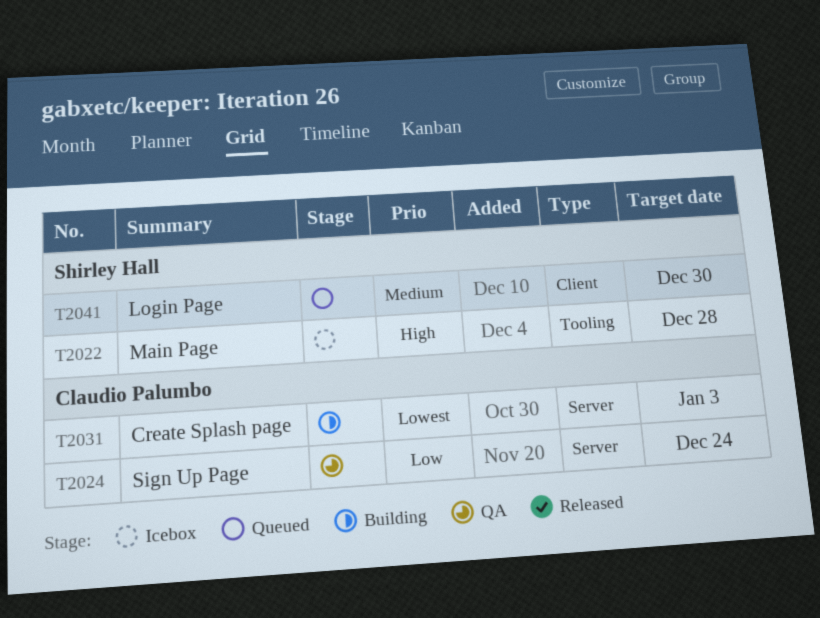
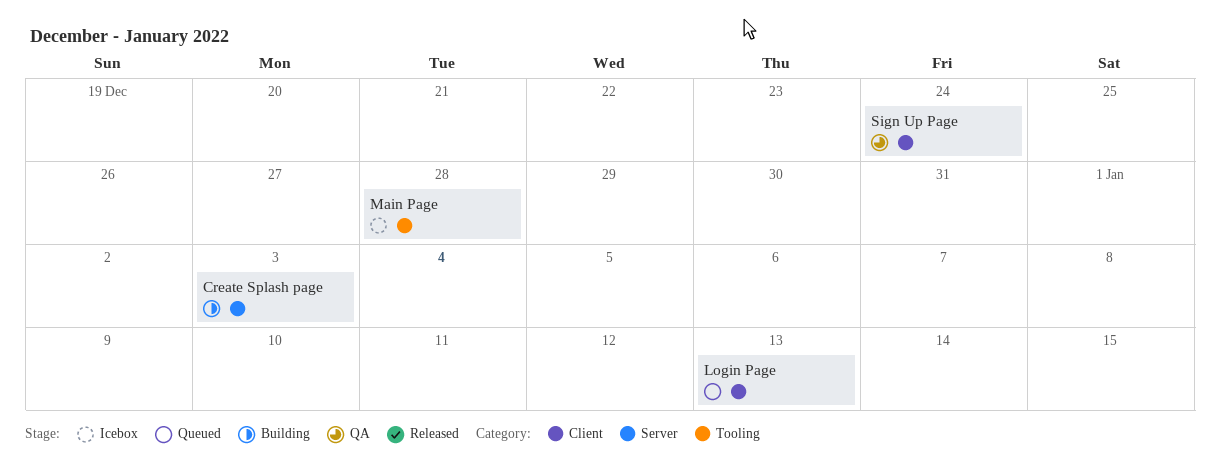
Login Page, due: Dec 30 -> Jan 13
Sign Up Page, label: Server -> Client

